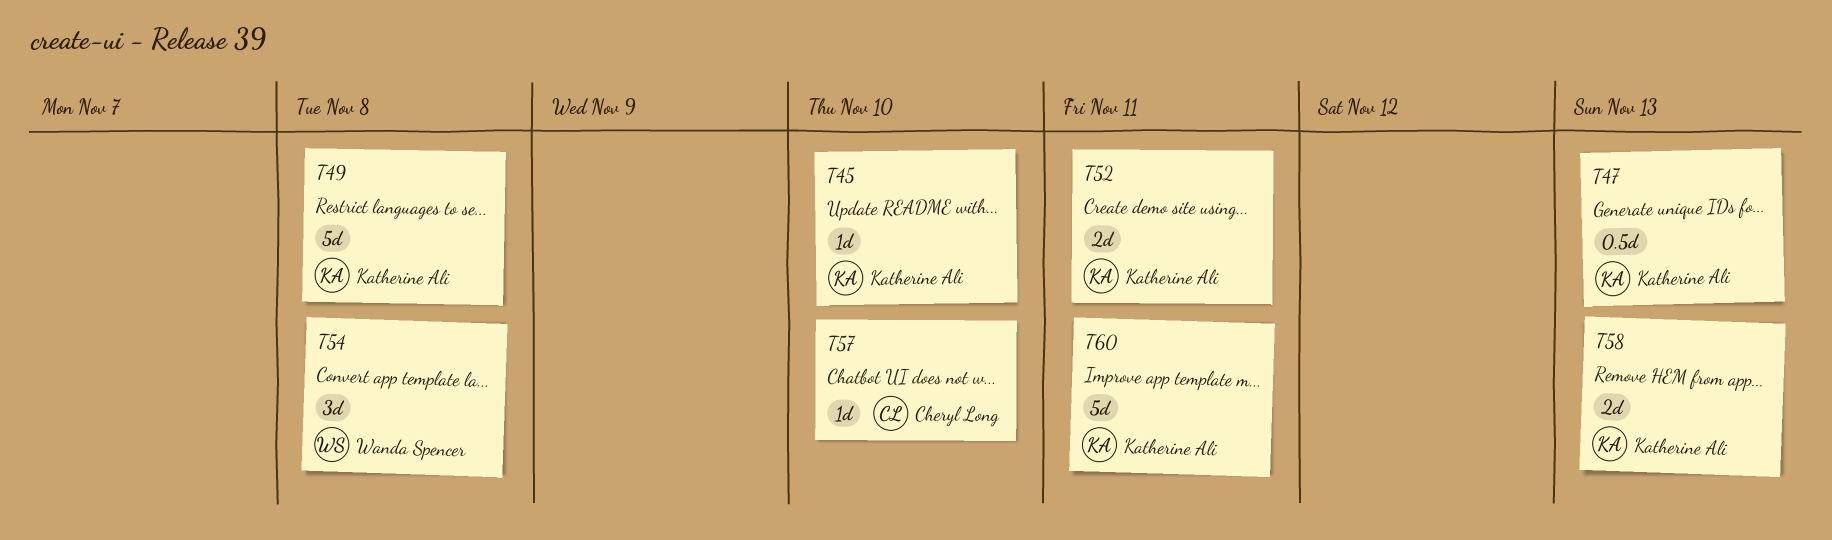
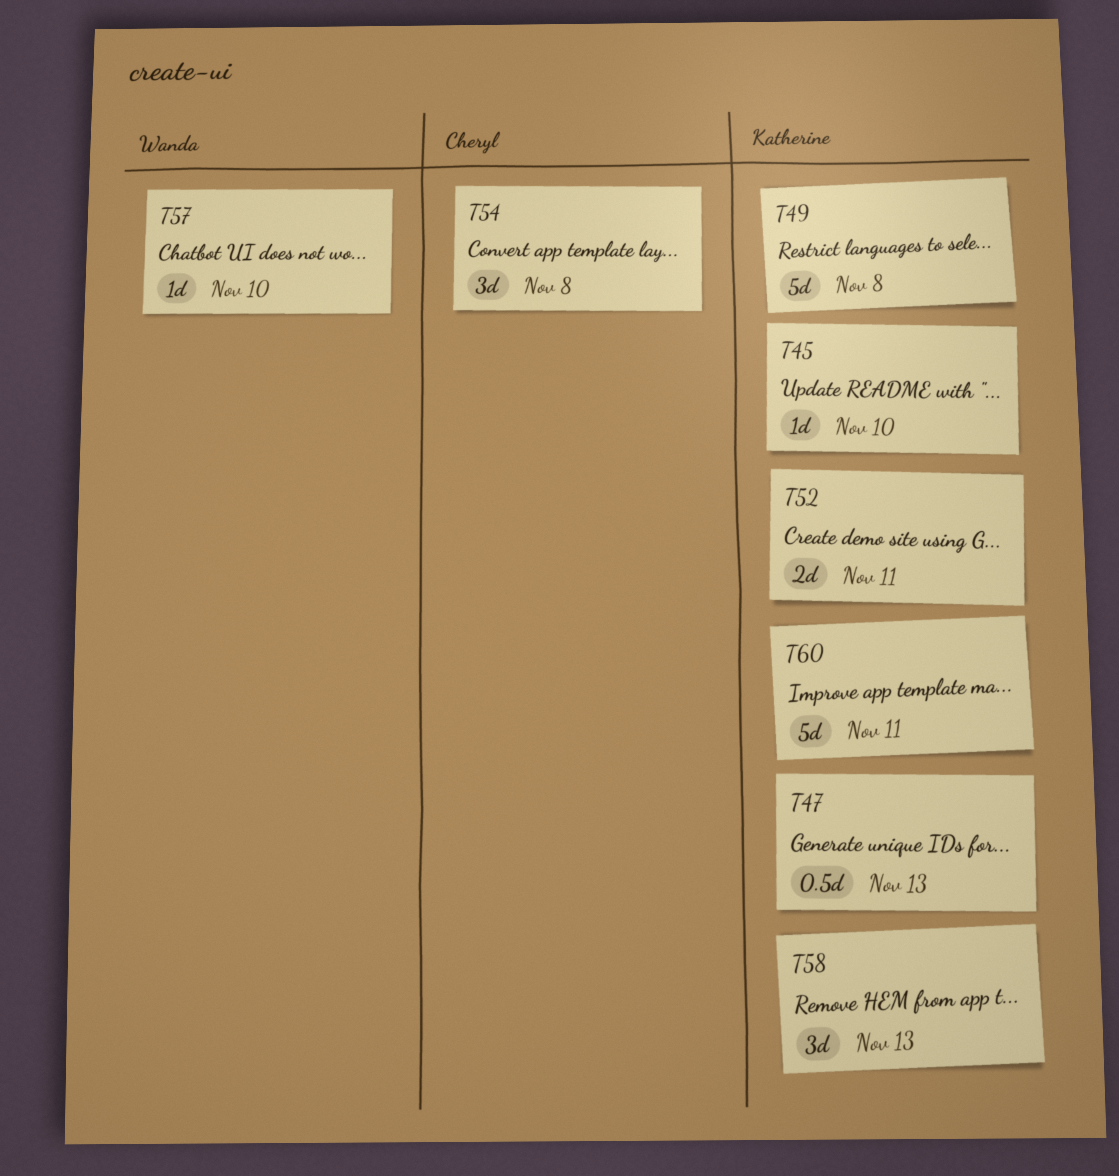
T54, owner: Wanda Spencer -> Cheryl Long
T57, owner: Cheryl Long -> Wanda Spencer
T58, estimate: 2d -> 3d

